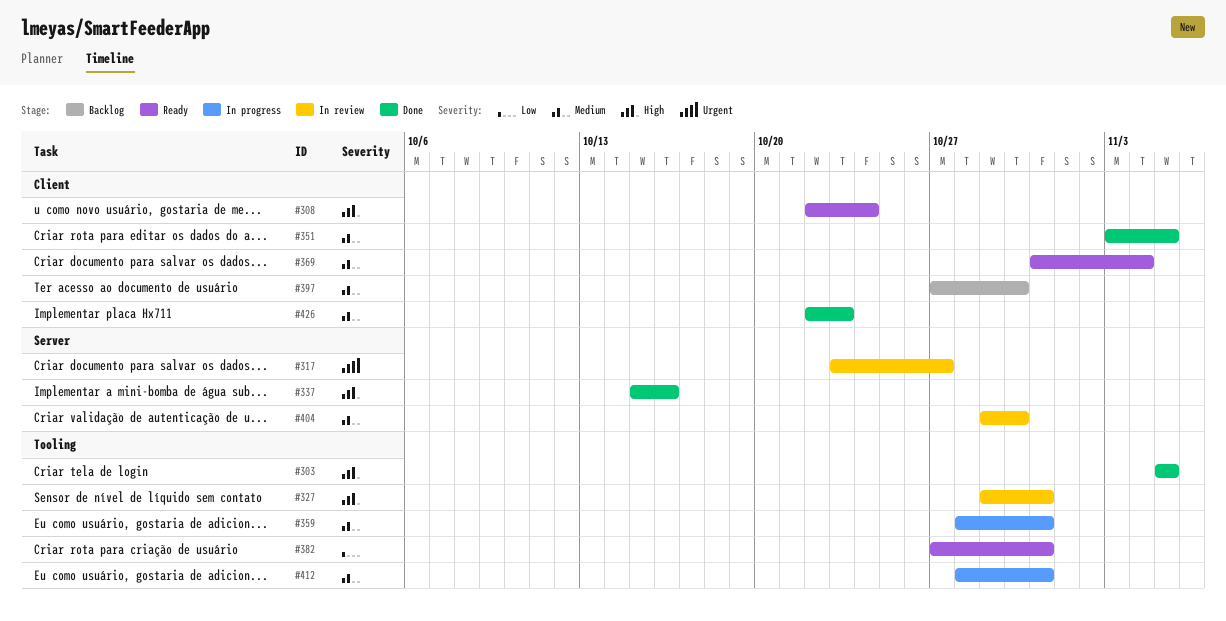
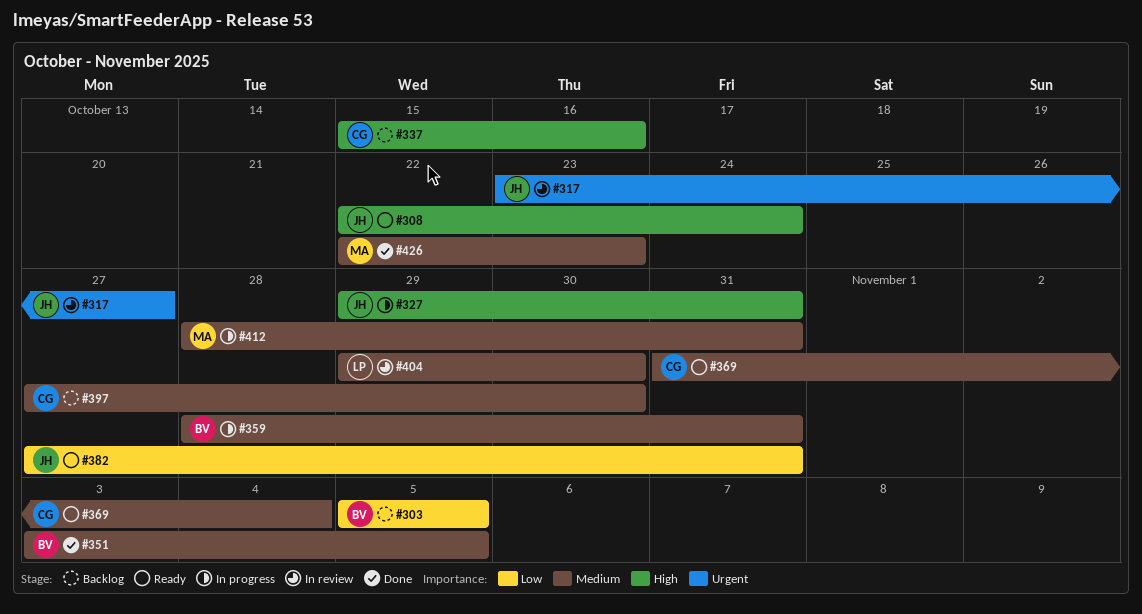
#303, status: Done -> Backlog
#303, priority: High -> Low
#327, status: In review -> In progress
#337, status: Done -> Backlog

